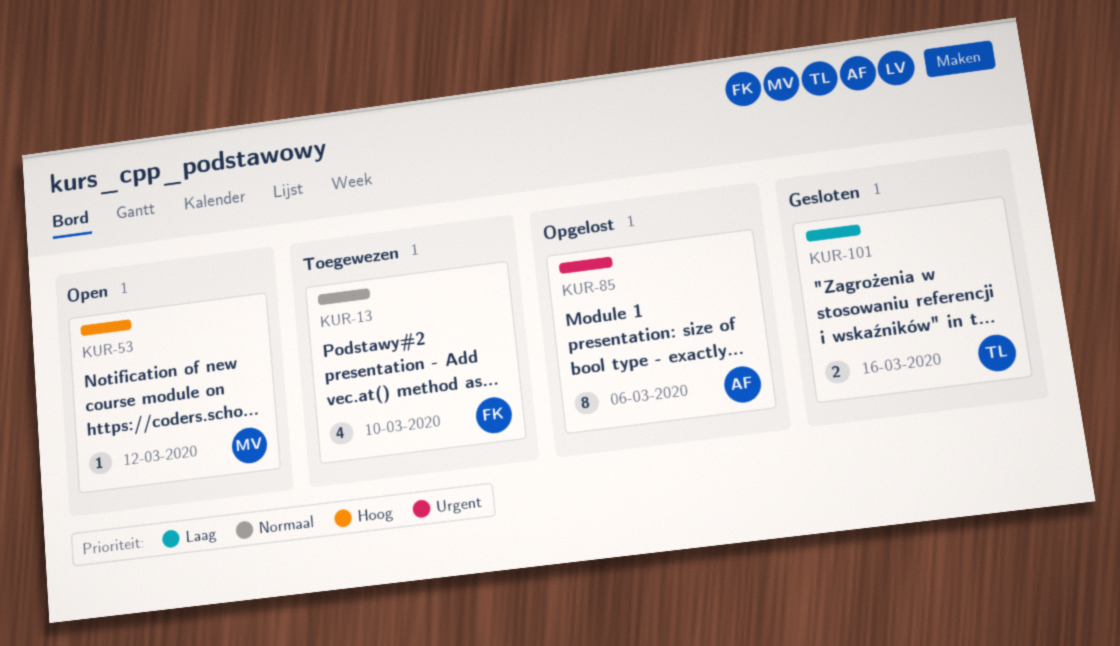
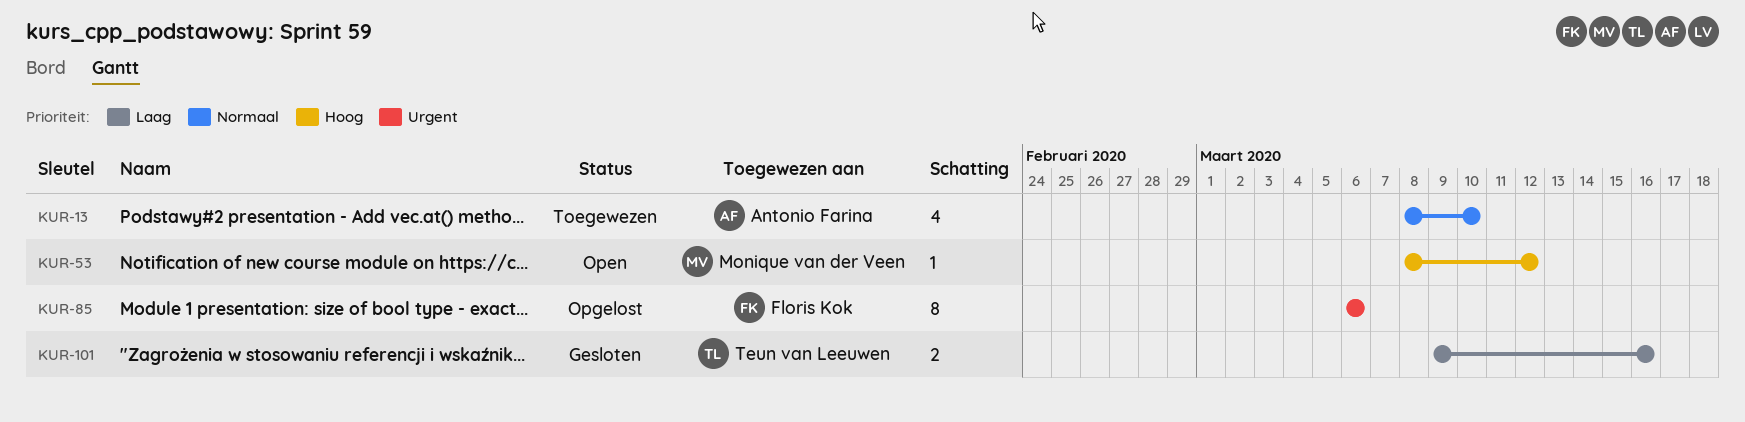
KUR-13, owner: Floris Kok -> Antonio Farina
KUR-85, owner: Antonio Farina -> Floris Kok

